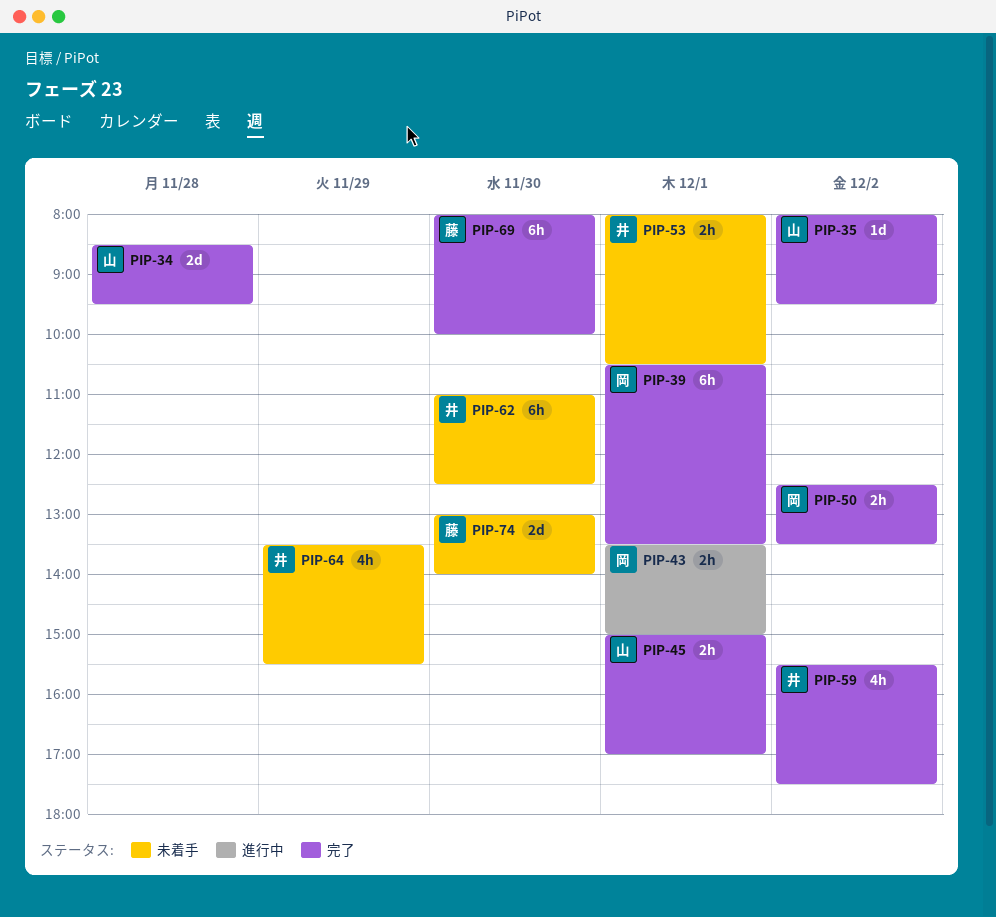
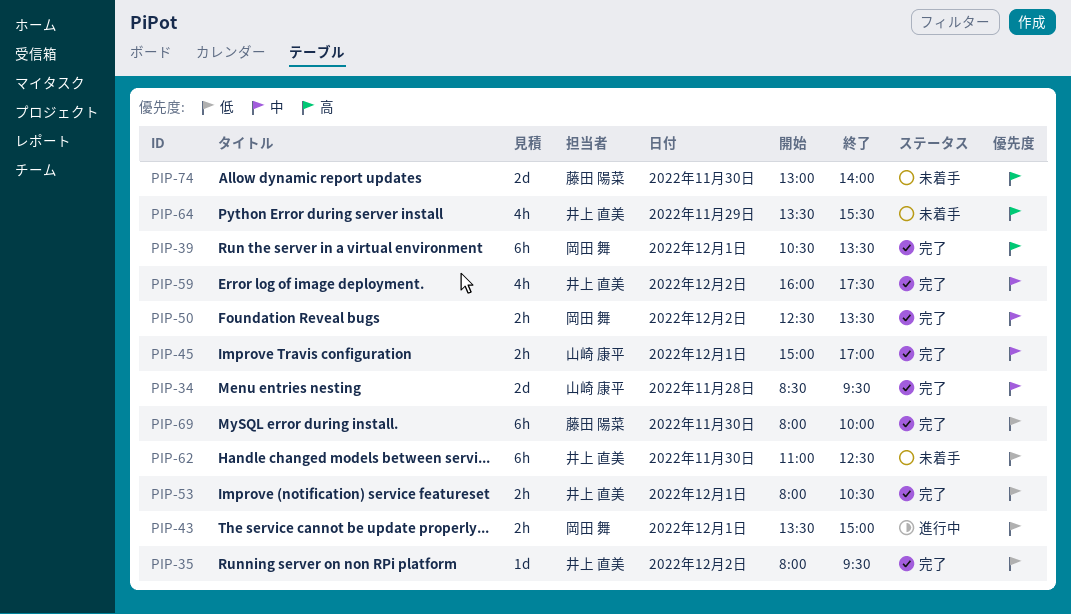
PIP-35, owner: 山崎 康平 -> 井上 直美
PIP-53, status: 未着手 -> 完了
PIP-59, begins: 15:30 -> 16:00

